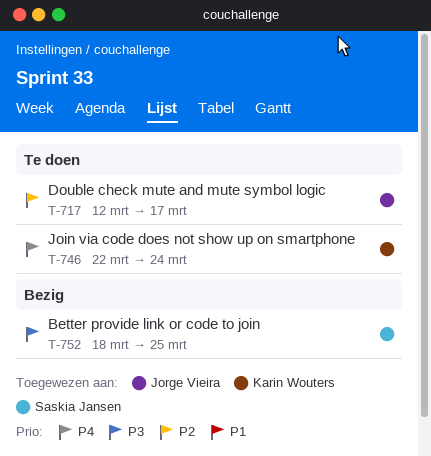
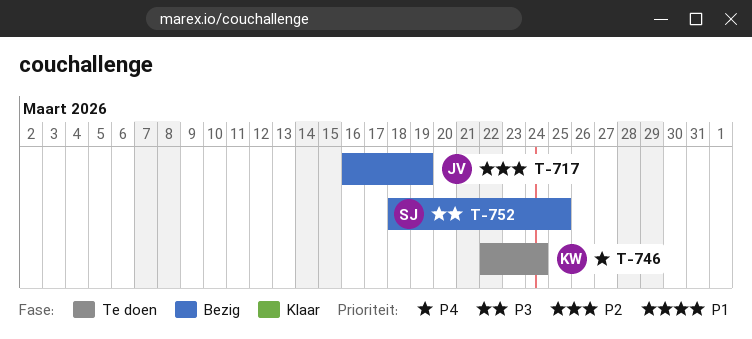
T-717, status: Te doen -> Bezig
T-717, start: Mar 12 -> Mar 16
T-717, due: Mar 17 -> Mar 19

